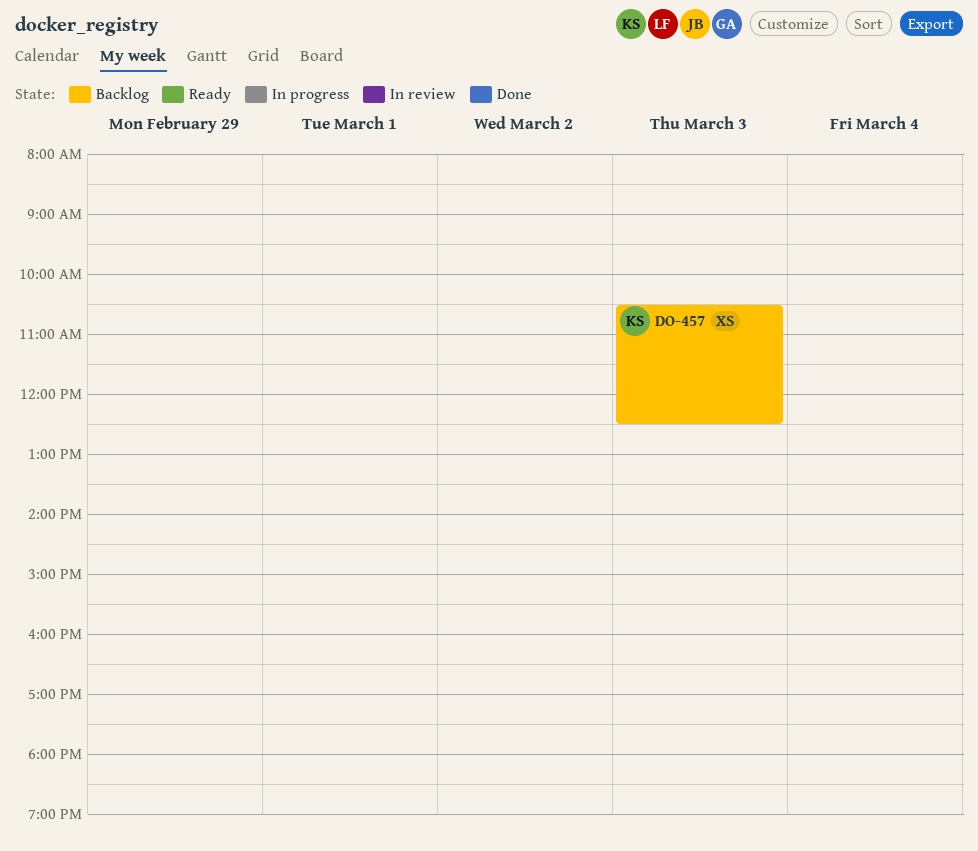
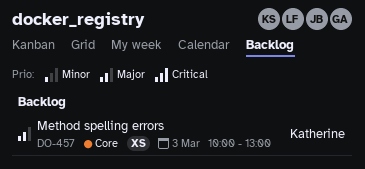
DO-457, begins: 10:30 -> 10:00
DO-457, ends: 12:30 -> 13:00

